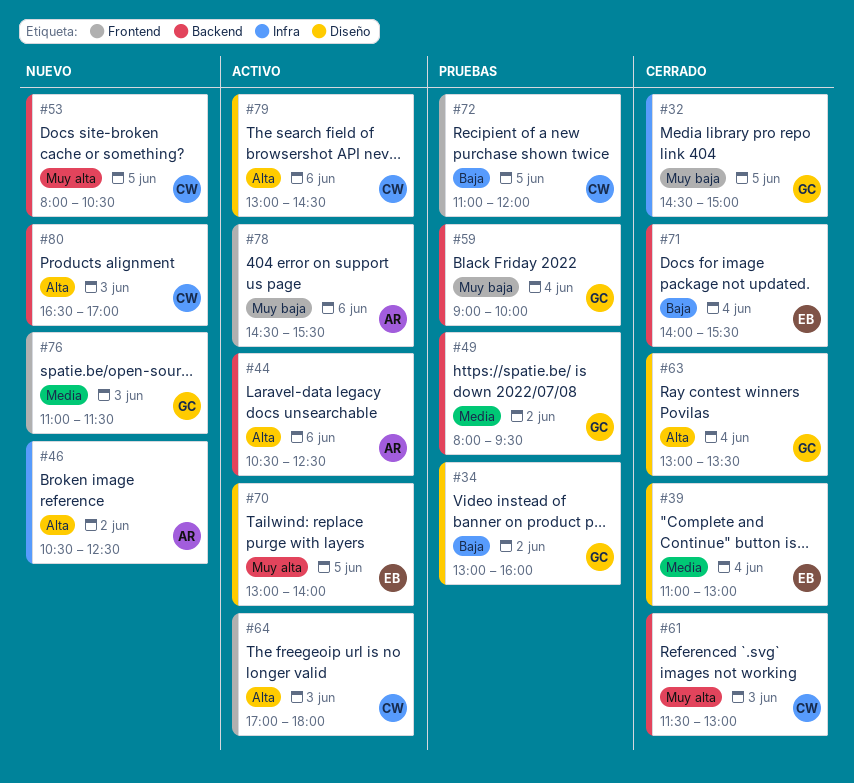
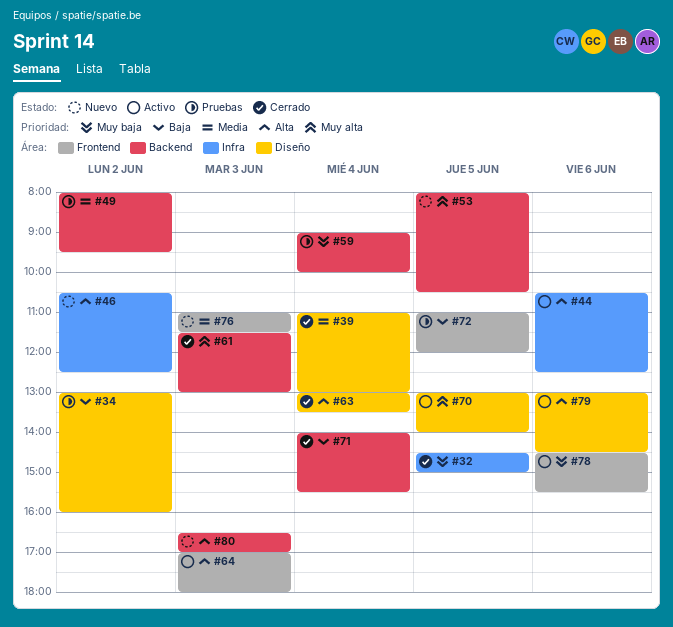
#44, label: Backend -> Infra

